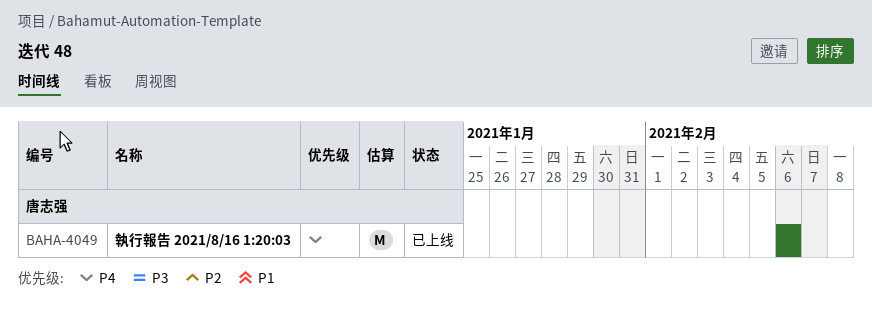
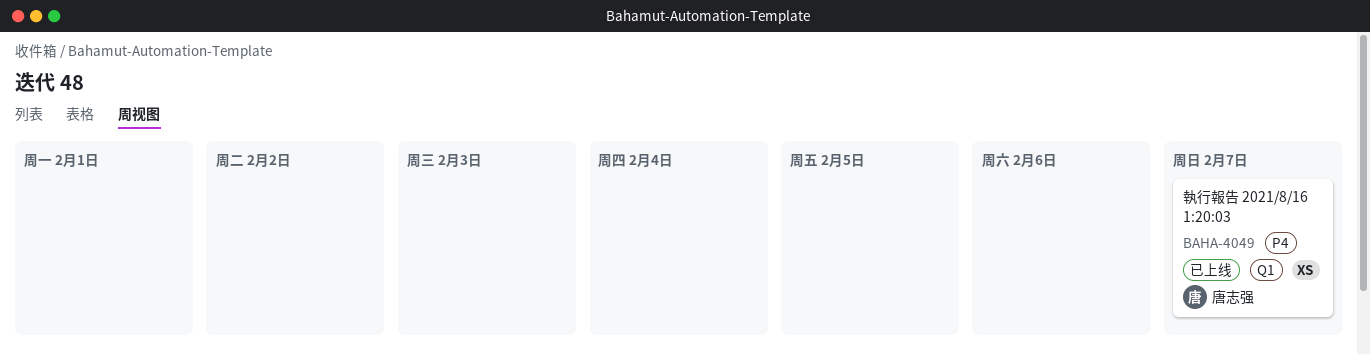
BAHA-4049, estimate: M -> XS
BAHA-4049, due: Feb 6 -> Feb 7

